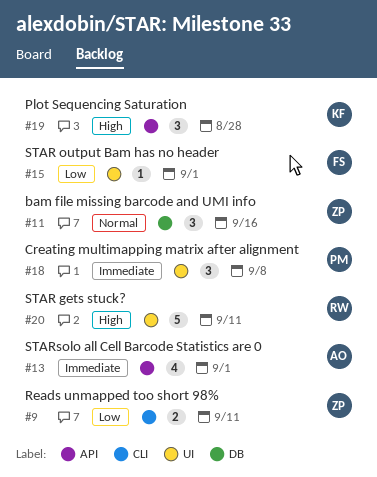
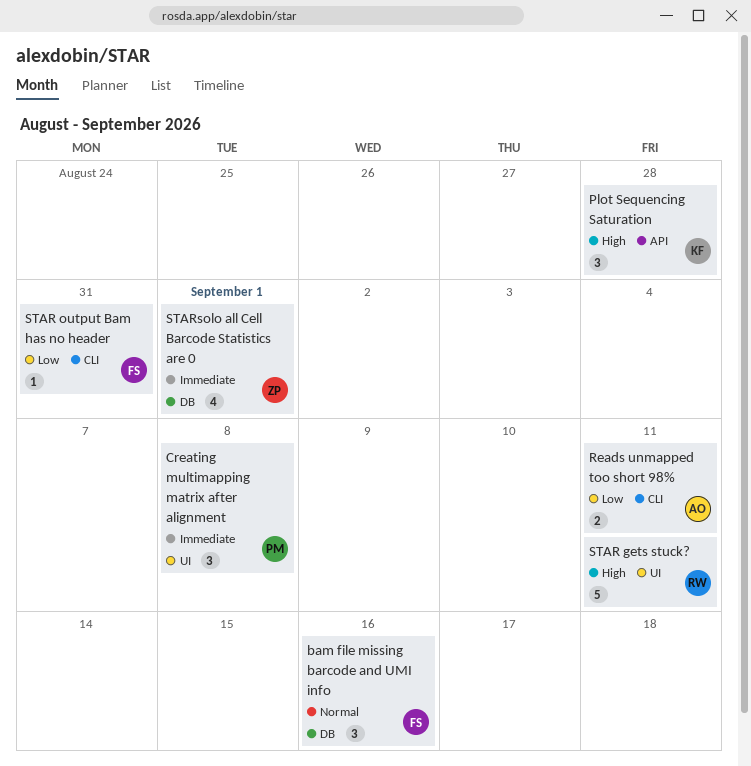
bam file missing barcode and UMI info, owner: ZP -> FS
Reads unmapped too short 98%, owner: ZP -> AO
STAR output Bam has no header, label: UI -> CLI
STAR output Bam has no header, due: Sep 1 -> Aug 31
STARsolo all Cell Barcode Statistics are 0, owner: AO -> ZP
STARsolo all Cell Barcode Statistics are 0, label: API -> DB

